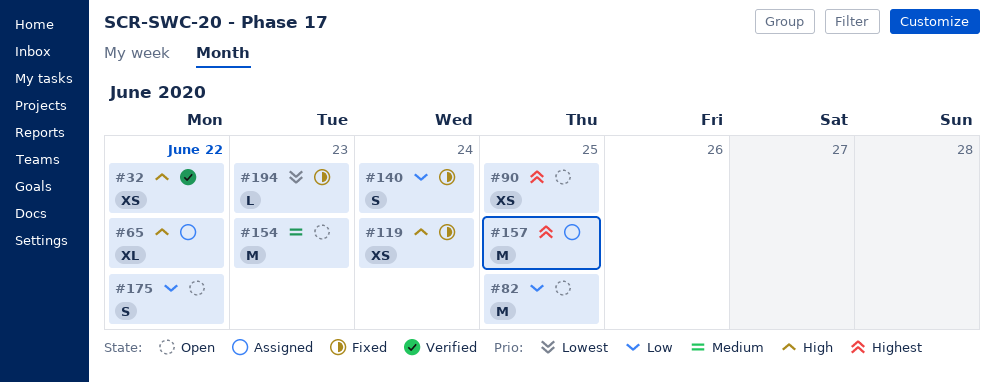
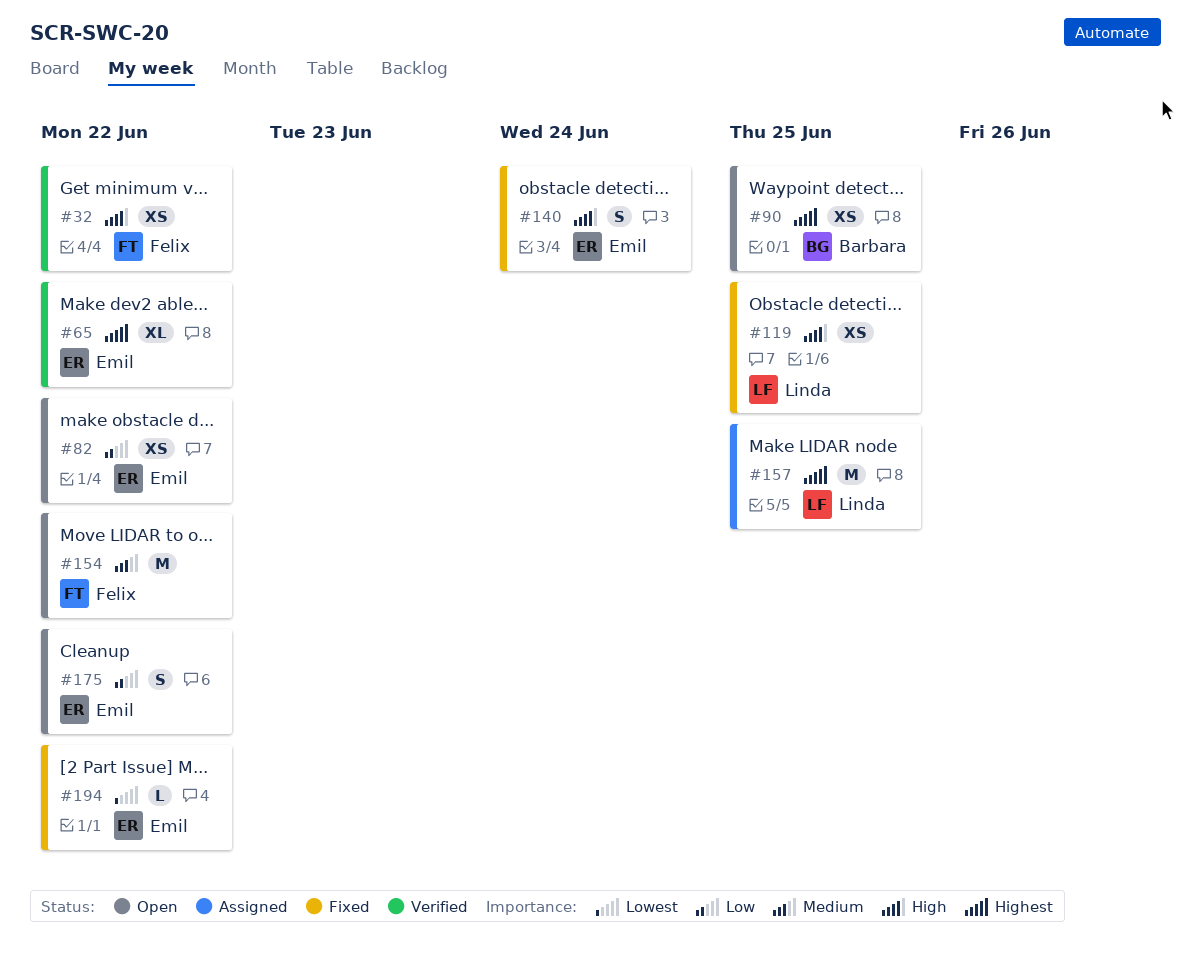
#65, status: Assigned -> Verified
#65, priority: High -> Highest
#82, estimate: M -> XS
#82, due: Jun 25 -> Jun 22
#119, due: Jun 24 -> Jun 25
#140, priority: Low -> High
#154, due: Jun 23 -> Jun 22
#194, due: Jun 23 -> Jun 22

